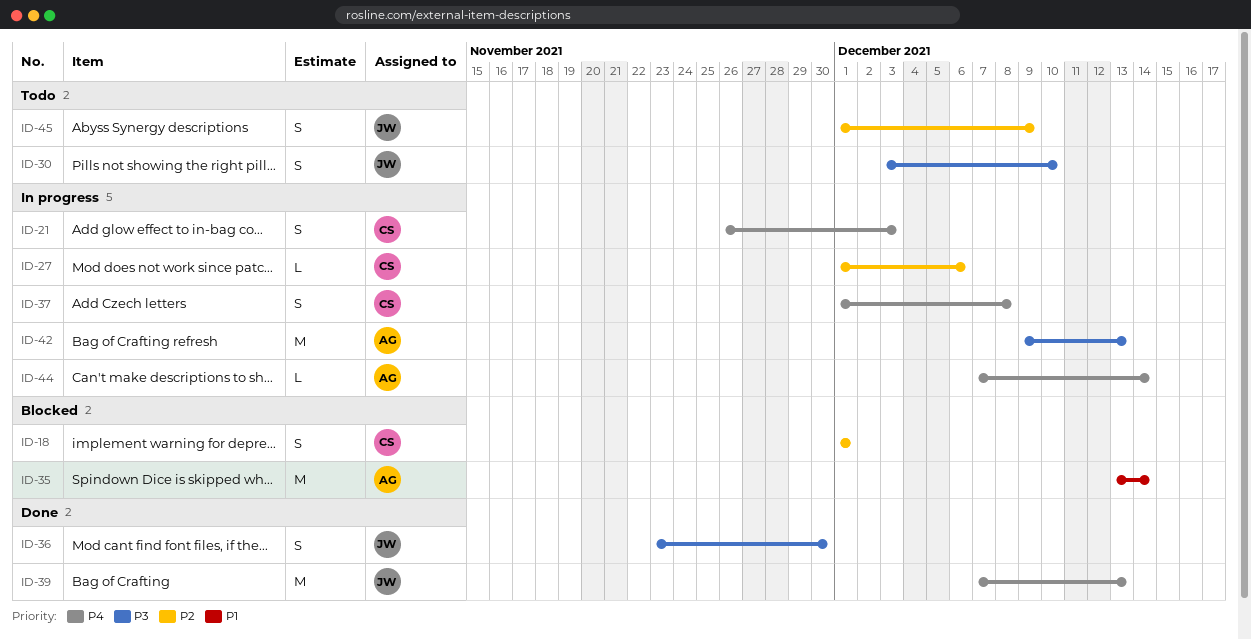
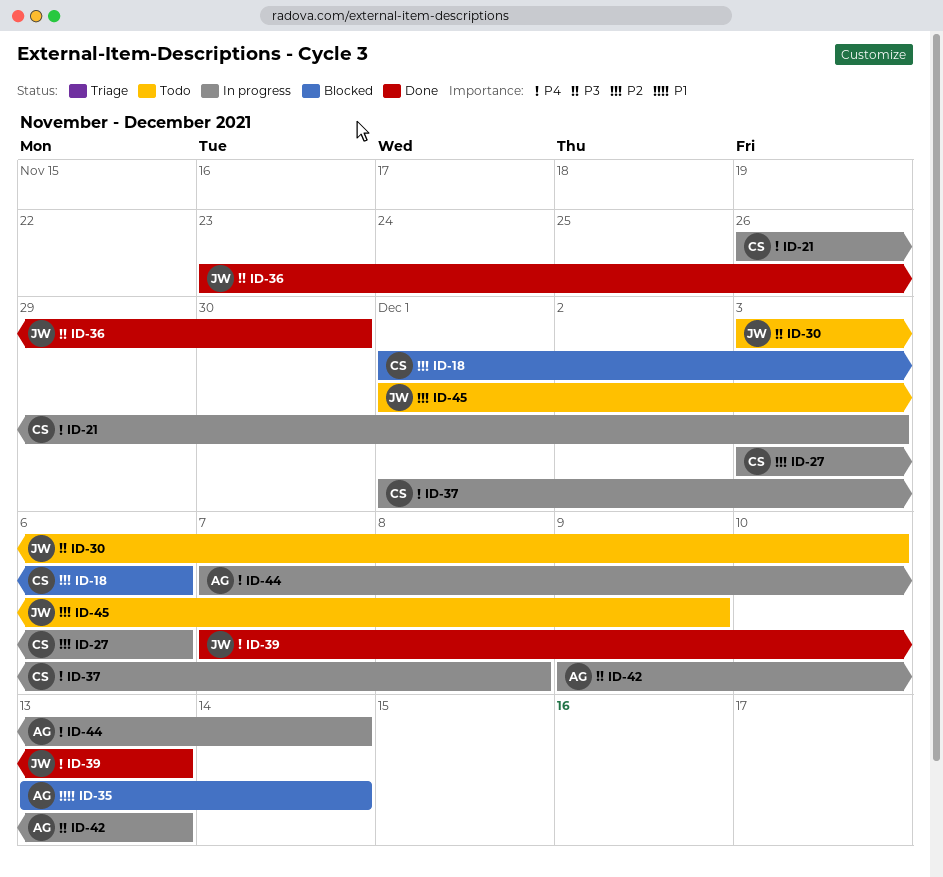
ID-18, due: Dec 1 -> Dec 6
ID-27, start: Dec 1 -> Dec 3

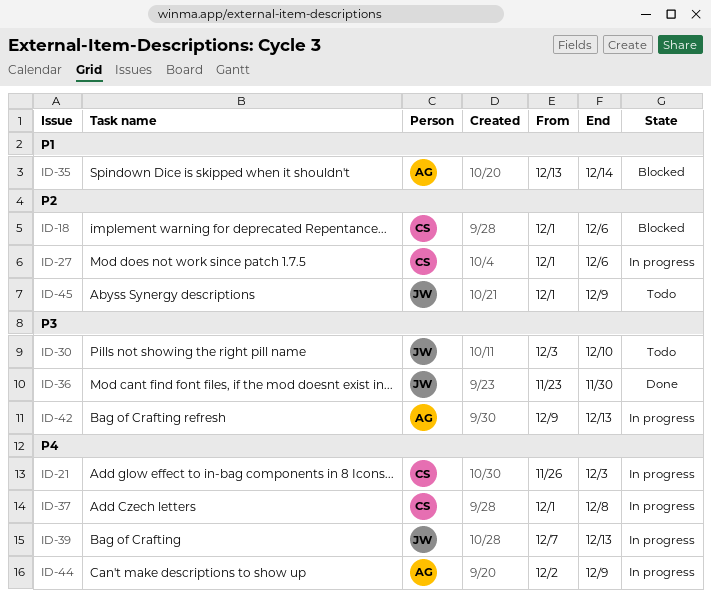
ID-27, start: Dec 3 -> Dec 1
ID-39, status: Done -> In progress
ID-44, start: Dec 7 -> Dec 2
ID-44, due: Dec 14 -> Dec 9

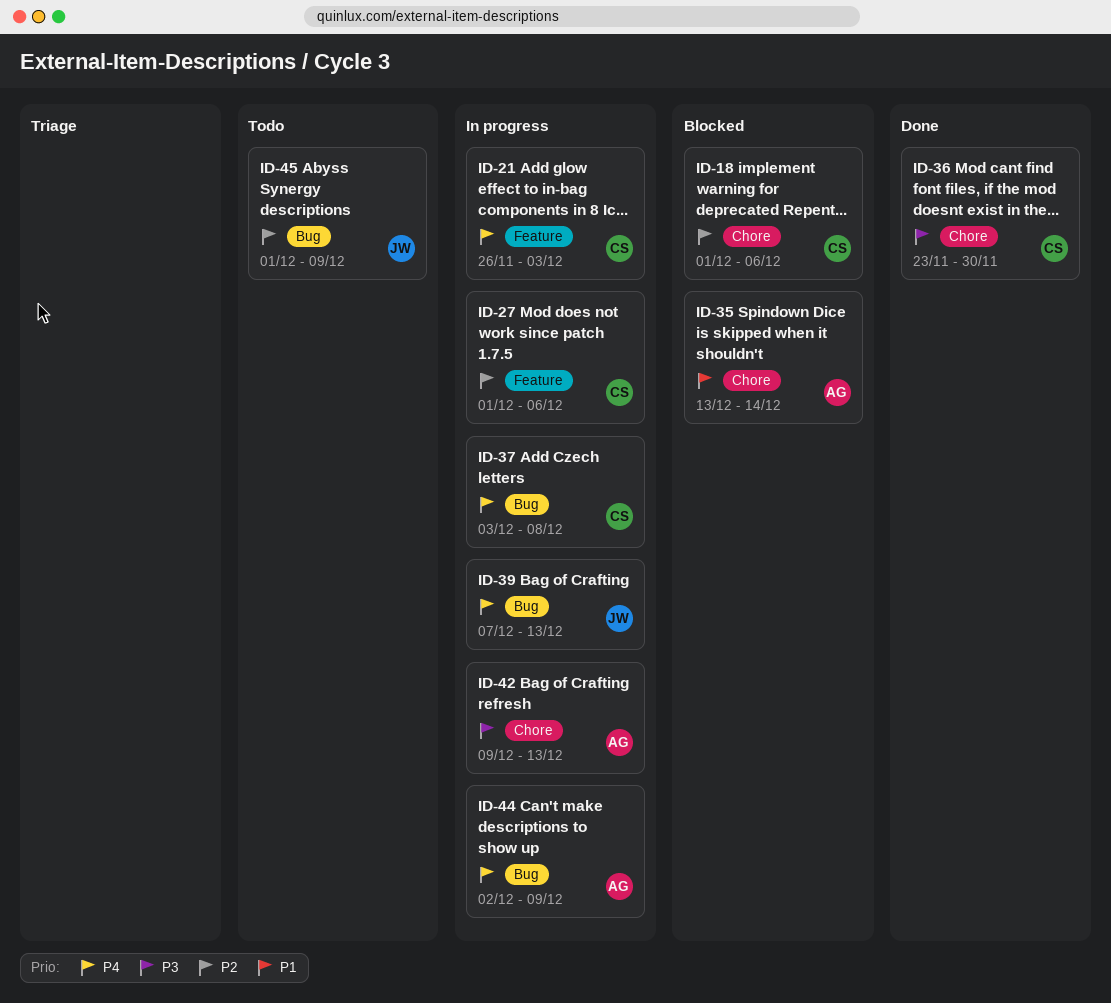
ID-30: present -> none
ID-36, owner: JW -> CS
ID-37, start: Dec 1 -> Dec 3

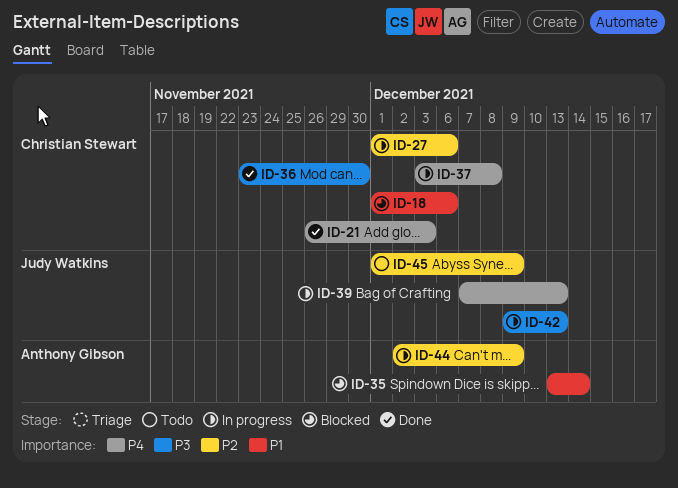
ID-18, priority: P2 -> P1
ID-21, status: In progress -> Done
ID-42, owner: Anthony Gibson -> Judy Watkins
ID-44, priority: P4 -> P2

